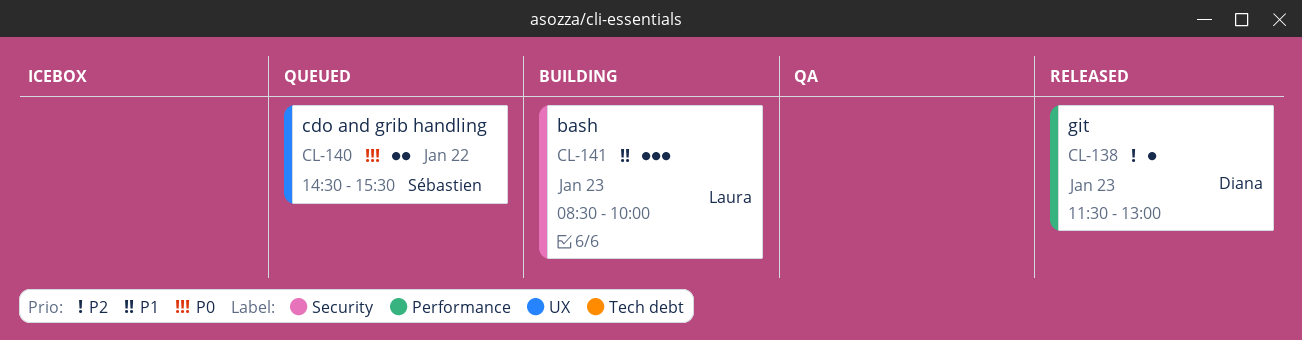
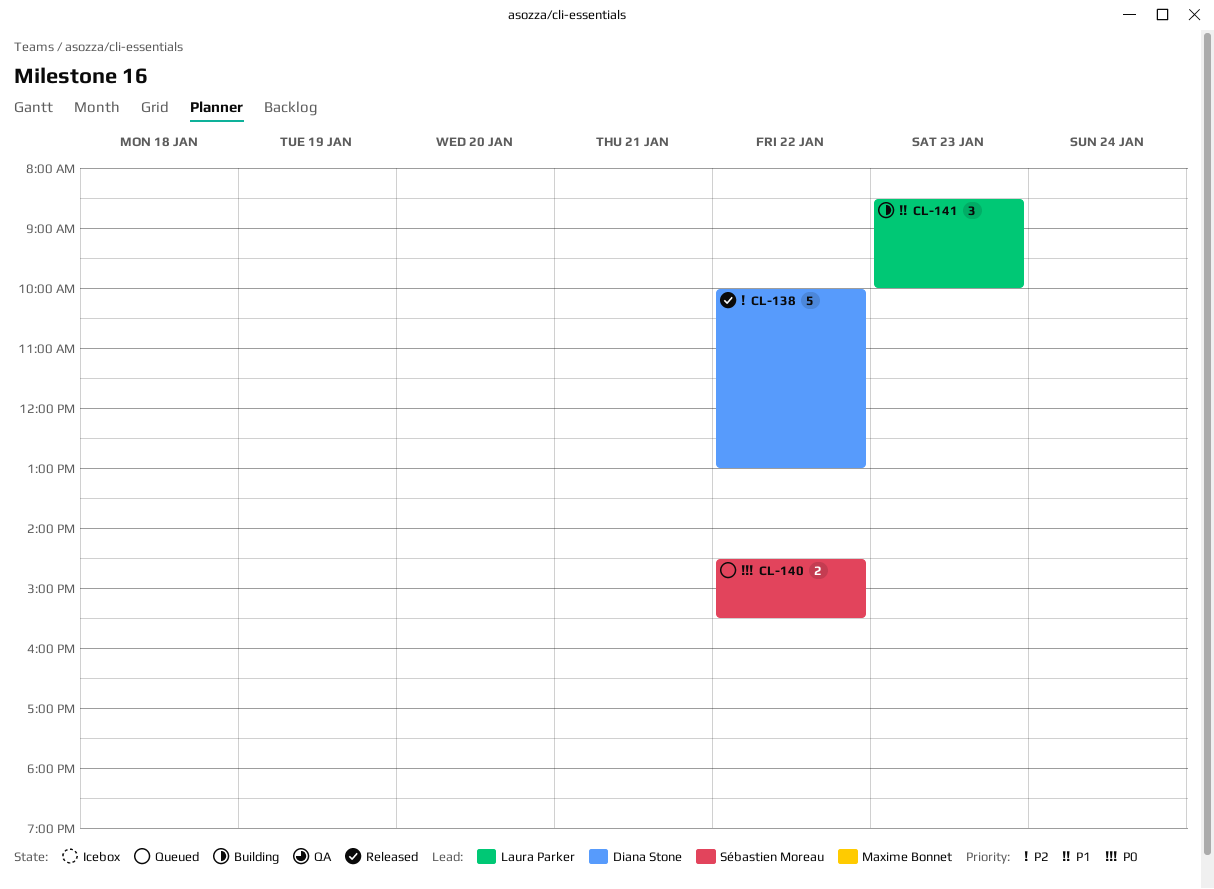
CL-138, estimate: 1 -> 5
CL-138, day: Jan 23 -> Jan 22
CL-138, begins: 11:30 -> 10:00

